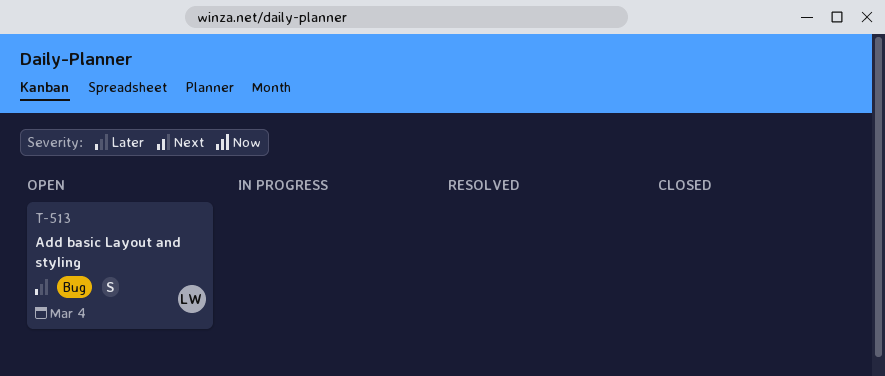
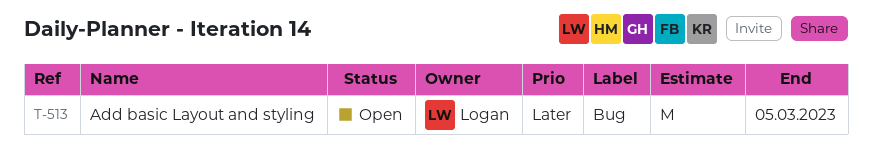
T-513, estimate: S -> M
T-513, due: Mar 4 -> Mar 5

